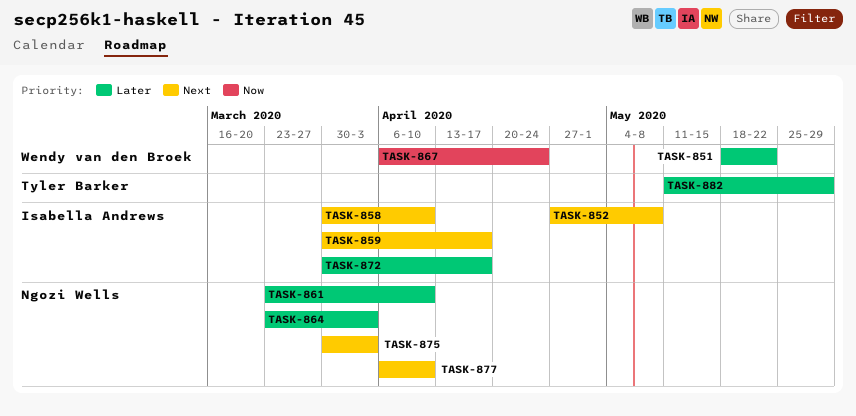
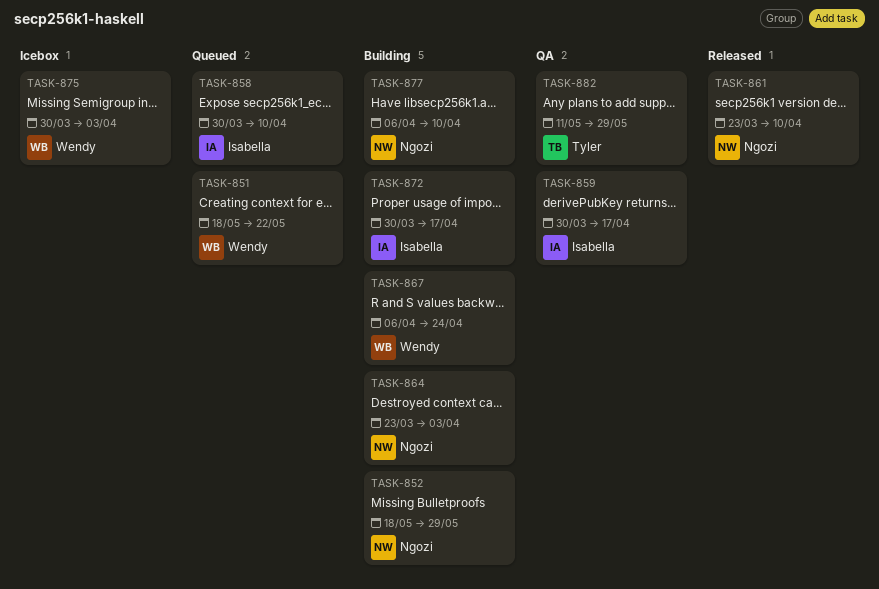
TASK-852, owner: Isabella Andrews -> Ngozi Wells
TASK-852, start: Apr 27 -> May 18
TASK-852, due: May 8 -> May 29
TASK-875, owner: Ngozi Wells -> Wendy van den Broek

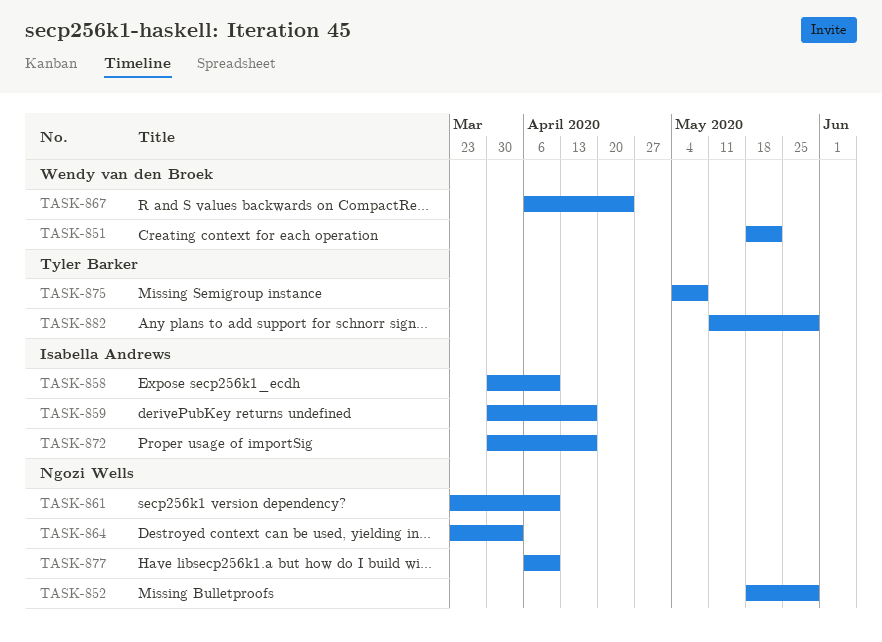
TASK-875, owner: Wendy van den Broek -> Tyler Barker
TASK-875, start: Mar 30 -> May 4
TASK-875, due: Apr 3 -> May 8

